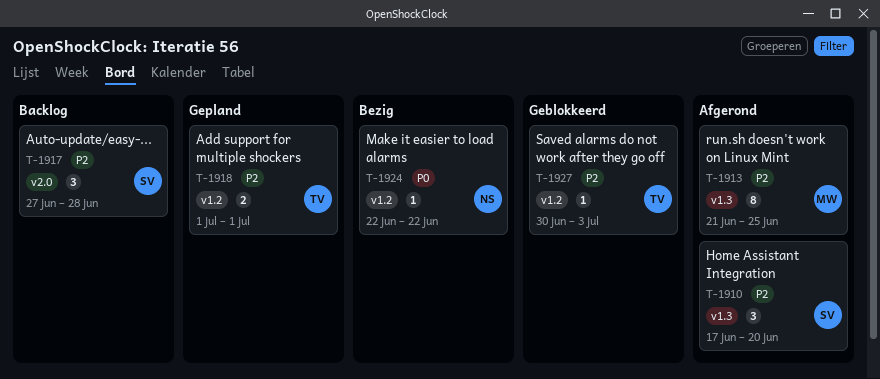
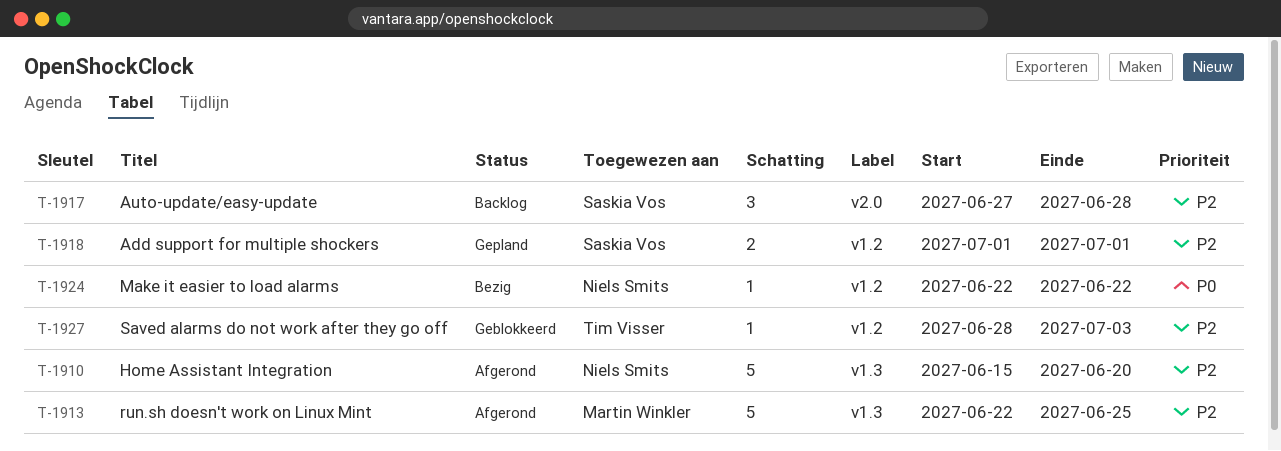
T-1910, owner: Saskia Vos -> Niels Smits
T-1910, estimate: 3 -> 5
T-1910, start: Jun 17 -> Jun 15
T-1913, estimate: 8 -> 5
T-1913, start: Jun 21 -> Jun 22
T-1918, owner: Tim Visser -> Saskia Vos
T-1927, start: Jun 30 -> Jun 28

